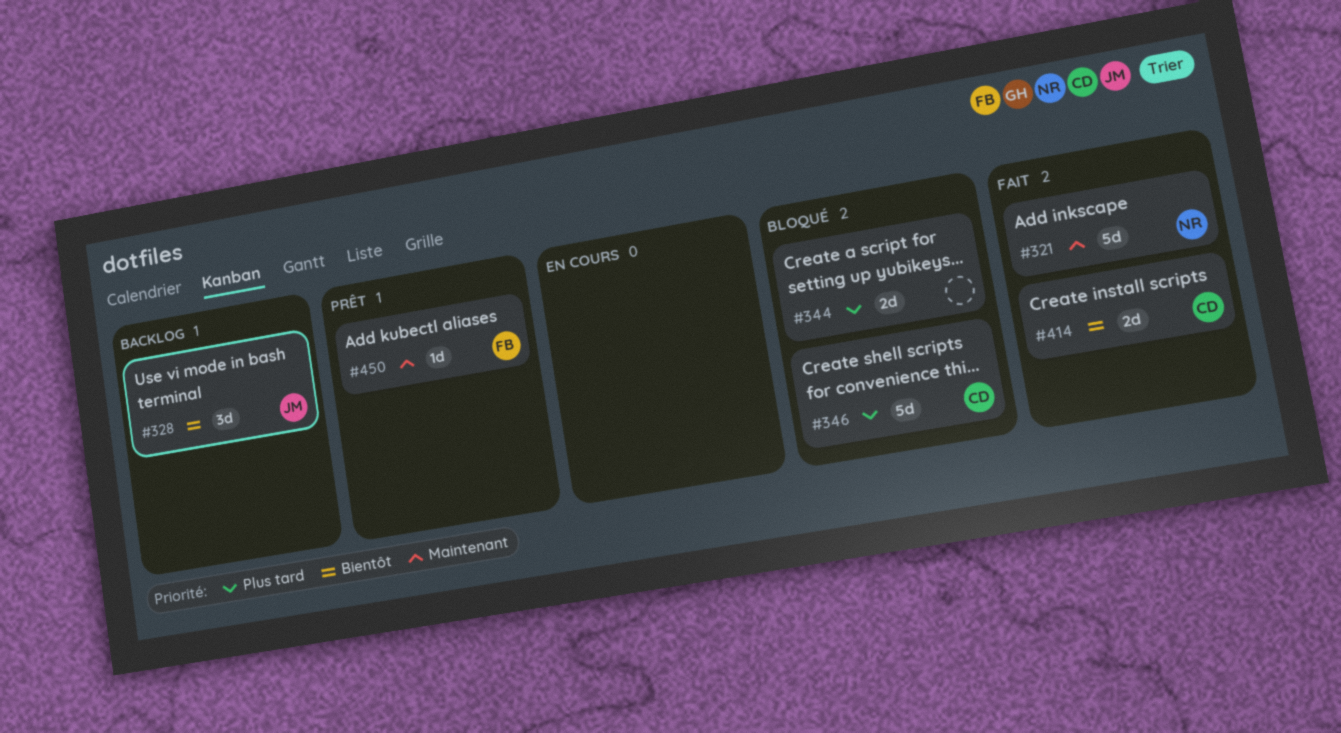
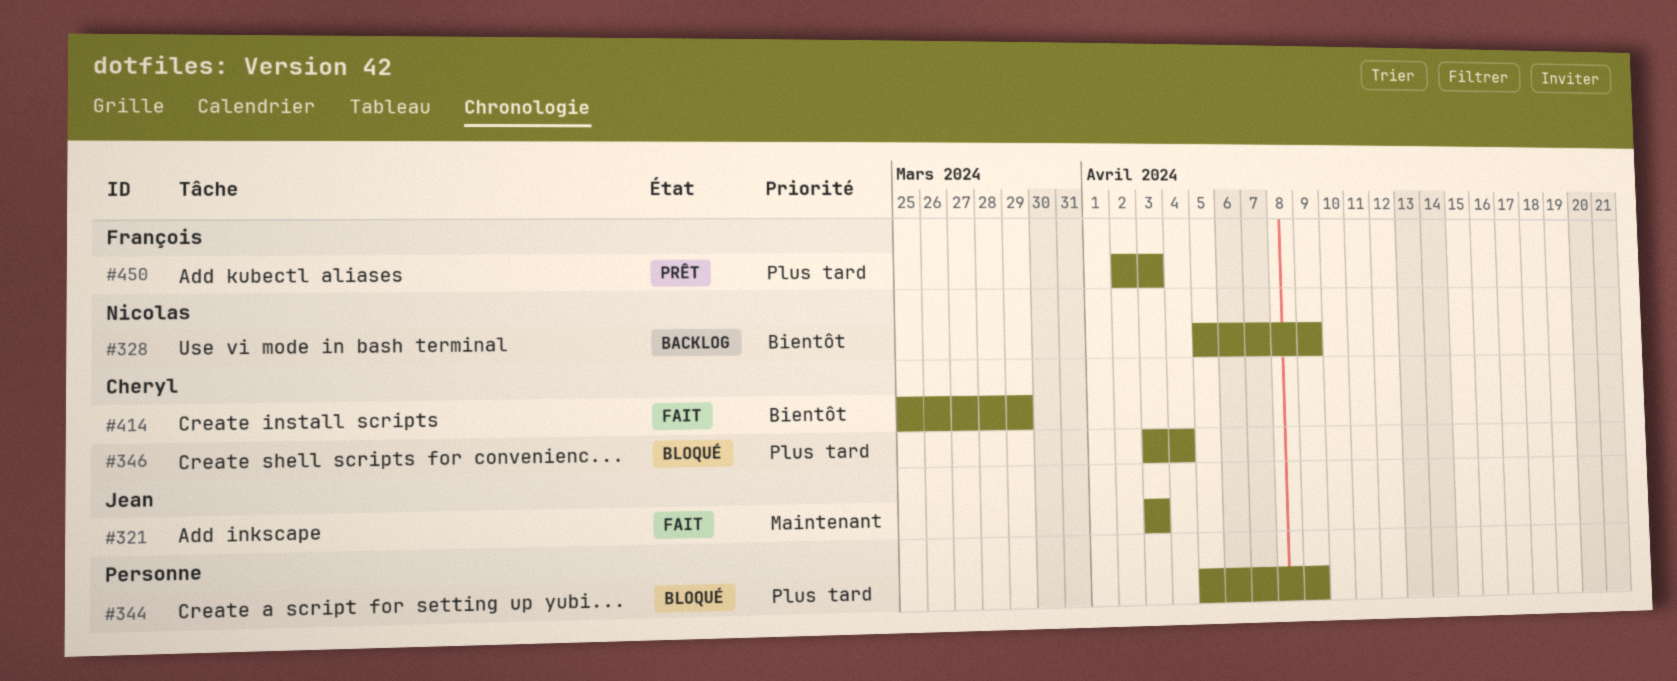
#321, owner: Nicolas -> Jean
#328, owner: Jean -> Nicolas
#450, priority: Maintenant -> Plus tard

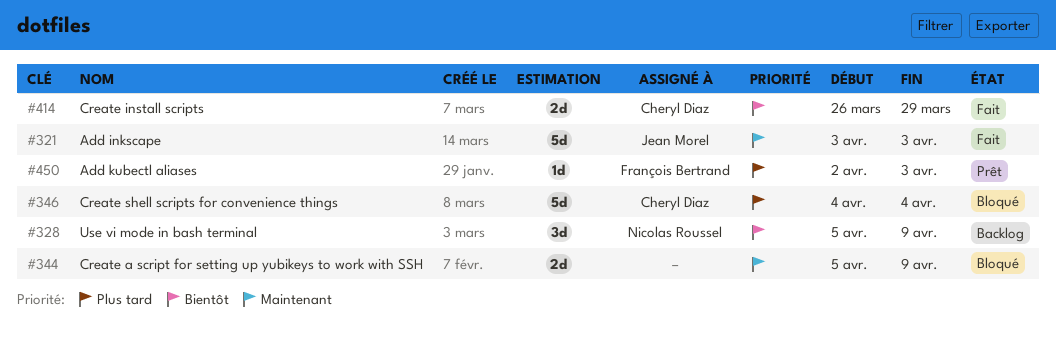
#344, priority: Plus tard -> Maintenant
#346, start: Apr 3 -> Apr 4
#414, start: Mar 25 -> Mar 26

